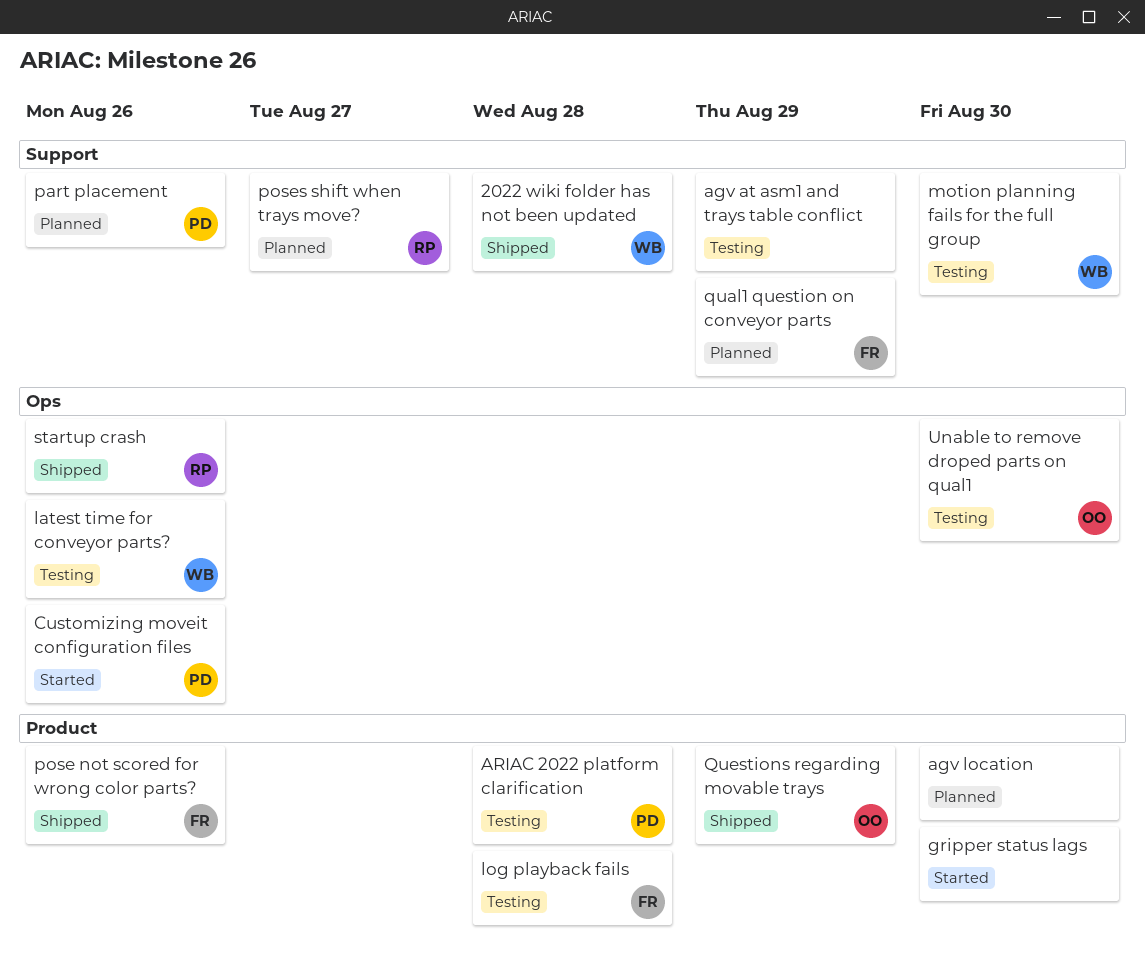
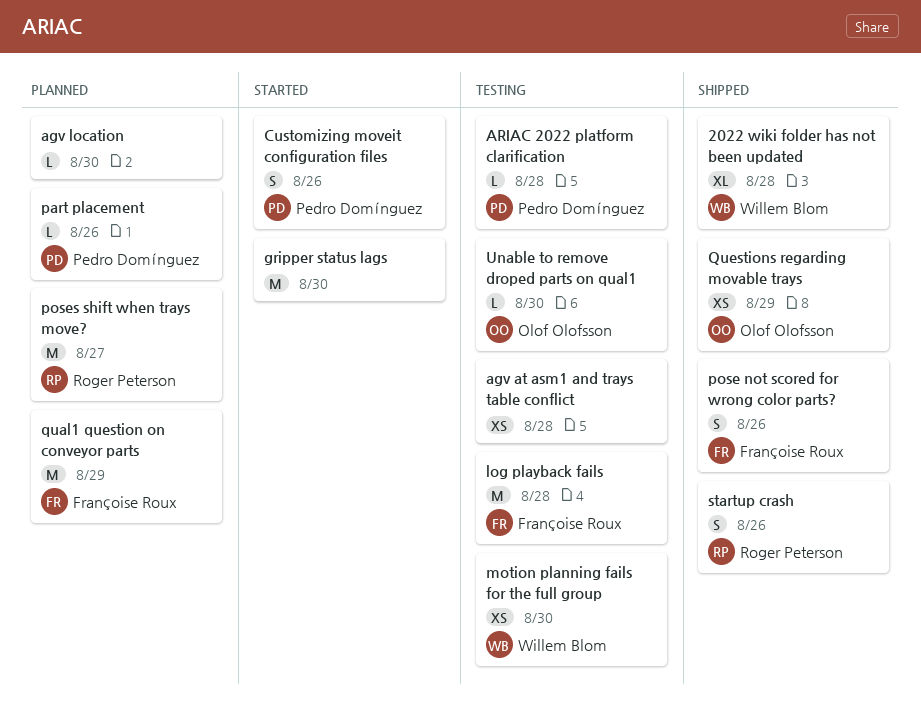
agv at asm1 and trays table conflict, due: Aug 29 -> Aug 28
latest time for conveyor parts?: present -> none

